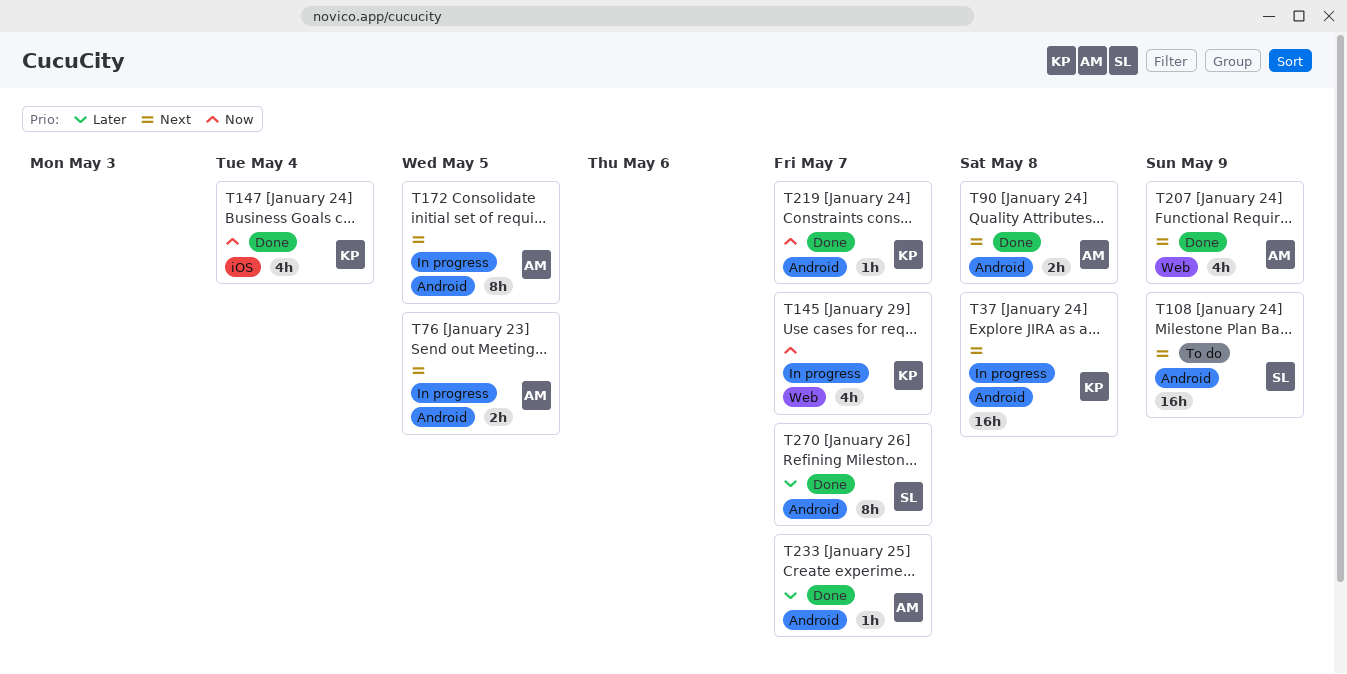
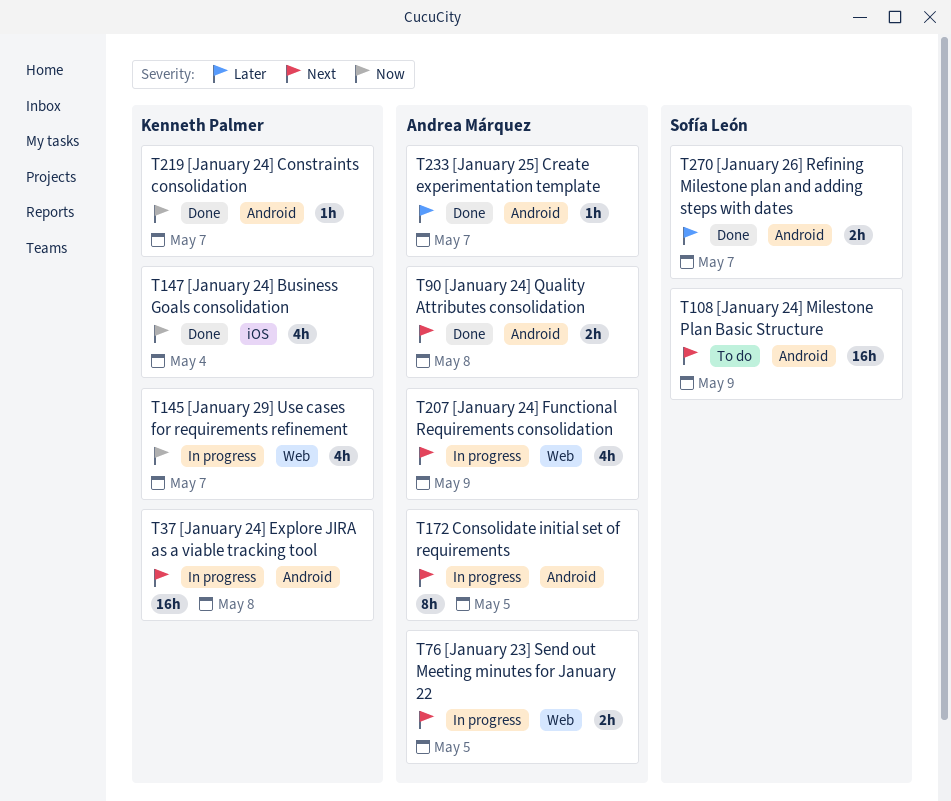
T76, label: Android -> Web
T207, status: Done -> In progress
T270, estimate: 8h -> 2h

